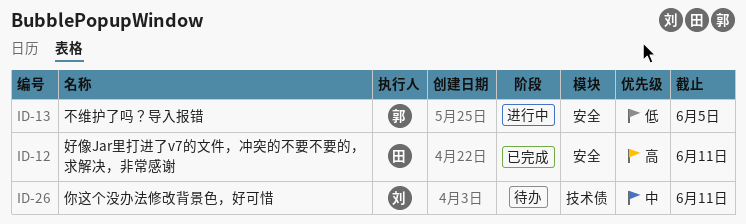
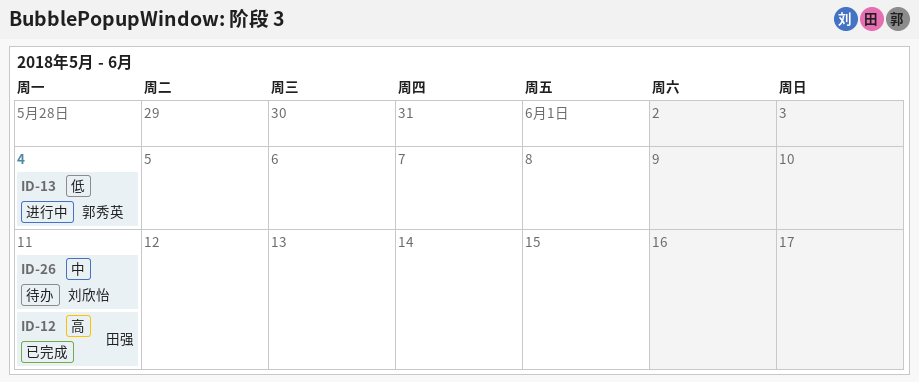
ID-13, due: Jun 5 -> Jun 4

